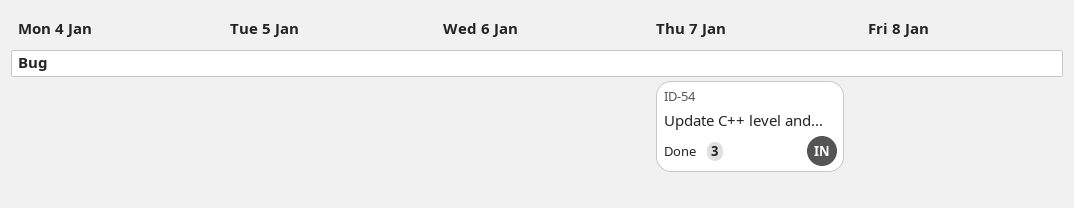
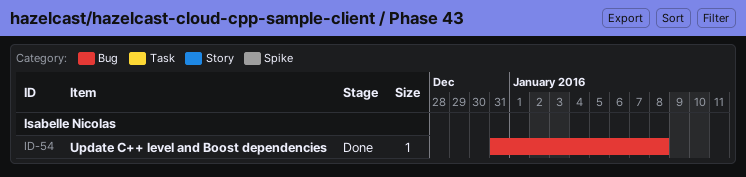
ID-54, estimate: 3 -> 1
ID-54, due: Jan 7 -> Jan 8

